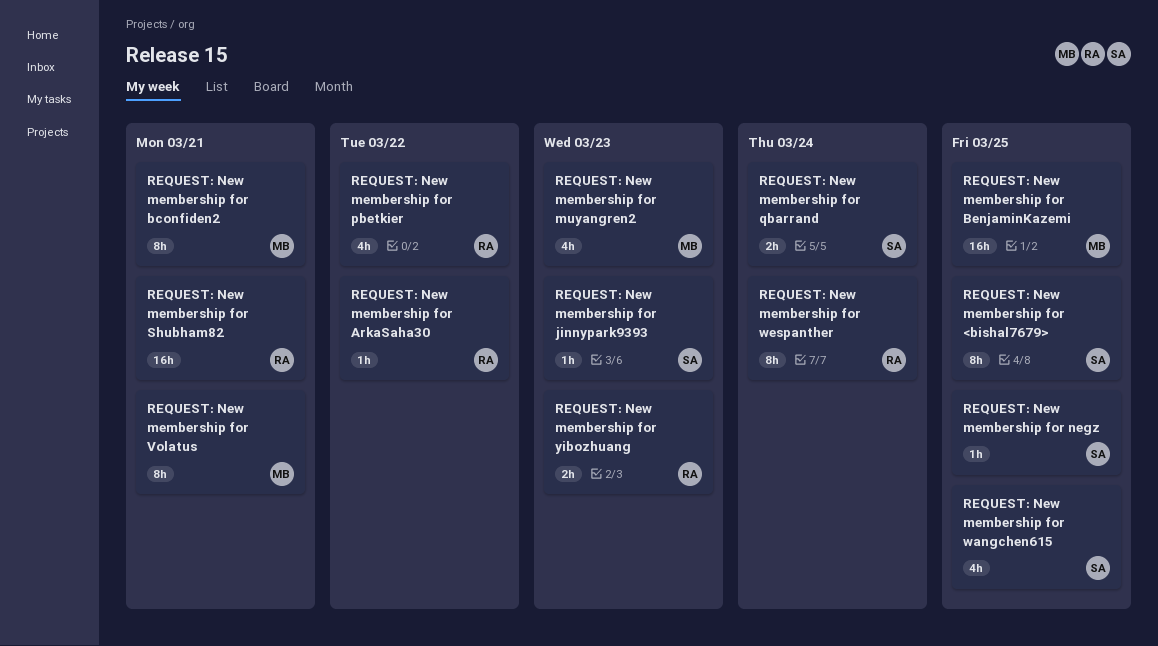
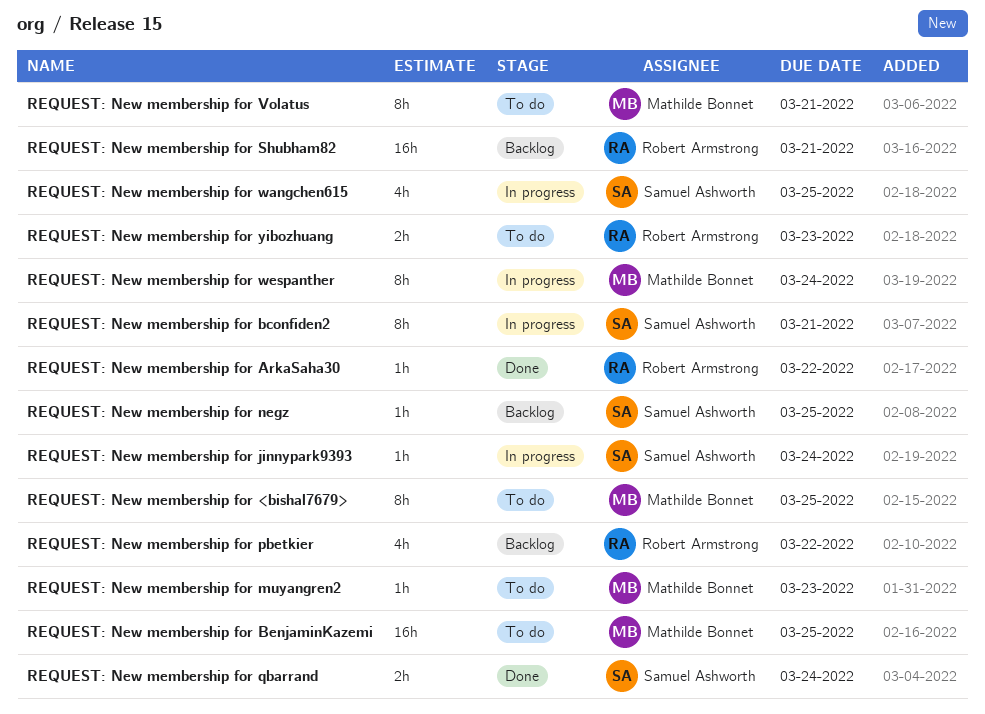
REQUEST: New membership for <bishal7679>, owner: Samuel Ashworth -> Mathilde Bonnet
REQUEST: New membership for bconfiden2, owner: Mathilde Bonnet -> Samuel Ashworth
REQUEST: New membership for jinnypark9393, due: Mar 23 -> Mar 24
REQUEST: New membership for muyangren2, estimate: 4h -> 1h
REQUEST: New membership for wespanther, owner: Robert Armstrong -> Mathilde Bonnet

